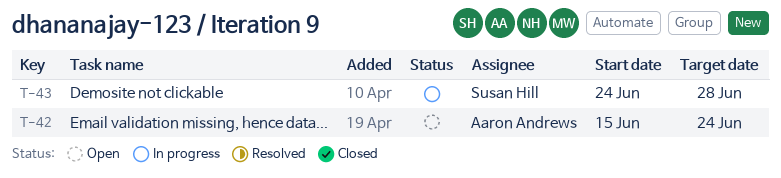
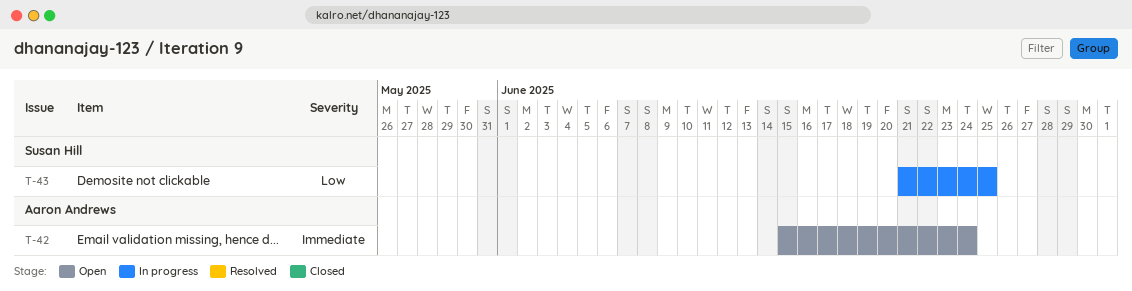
T-43, start: Jun 24 -> Jun 21
T-43, due: Jun 28 -> Jun 25

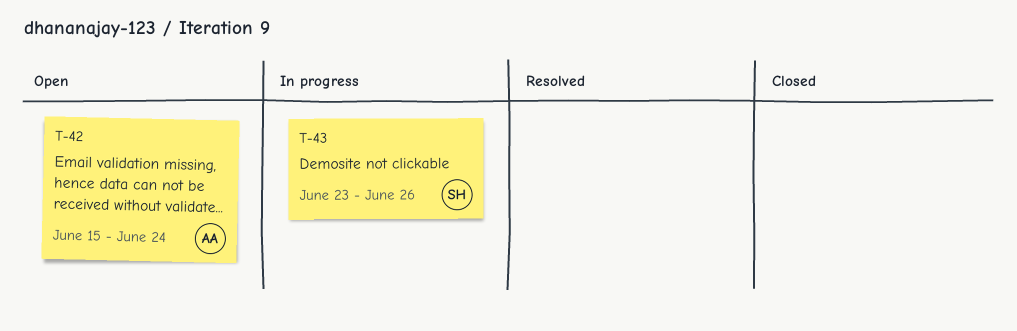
T-43, start: Jun 21 -> Jun 23
T-43, due: Jun 25 -> Jun 26

